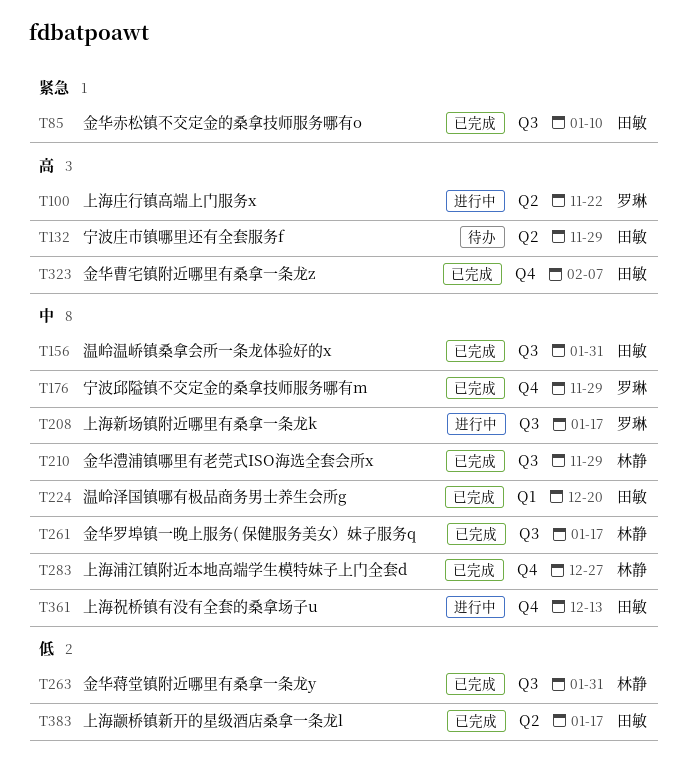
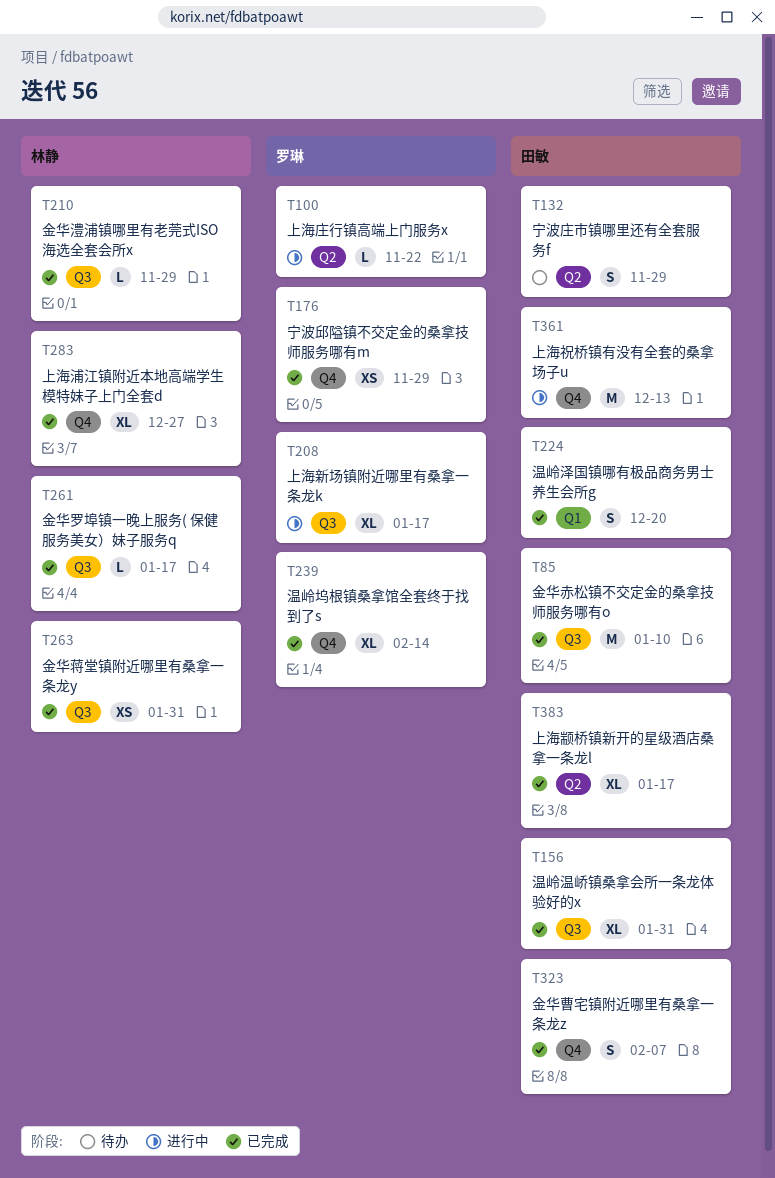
T239: none -> present

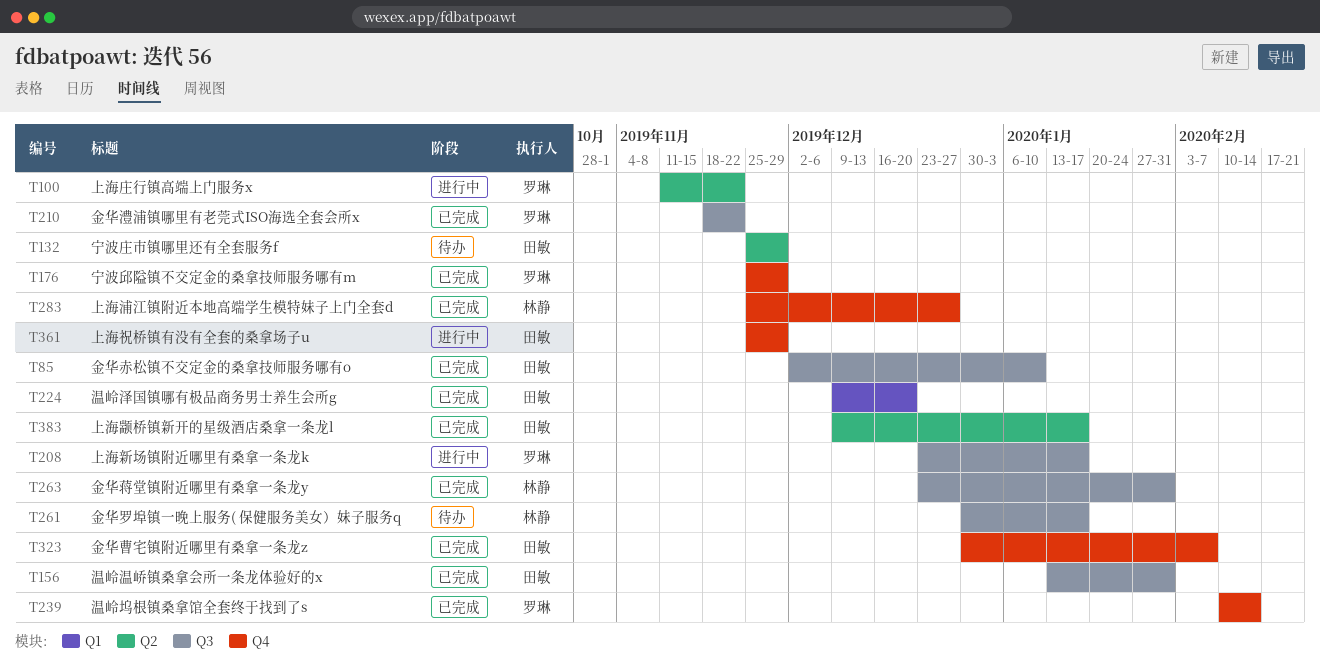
T210, owner: 林静 -> 罗琳
T210, due: Nov 29 -> Nov 22
T261, status: 已完成 -> 待办
T361, due: Dec 13 -> Nov 29

